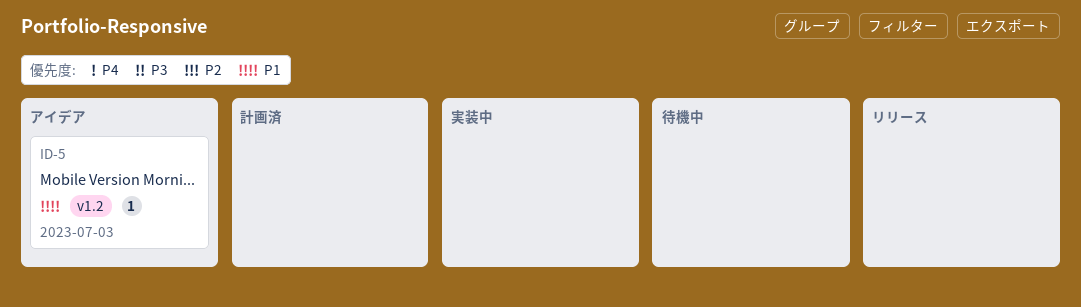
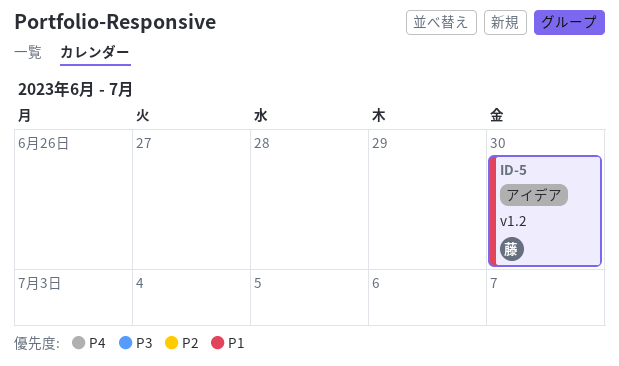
ID-5, due: Jul 3 -> Jun 30

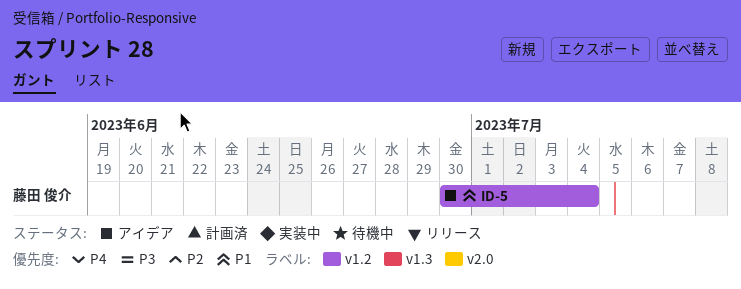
ID-5, due: Jun 30 -> Jul 4

